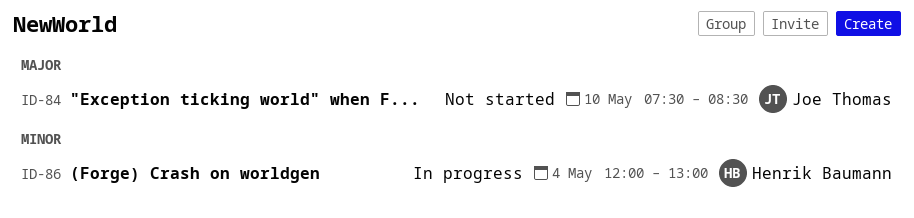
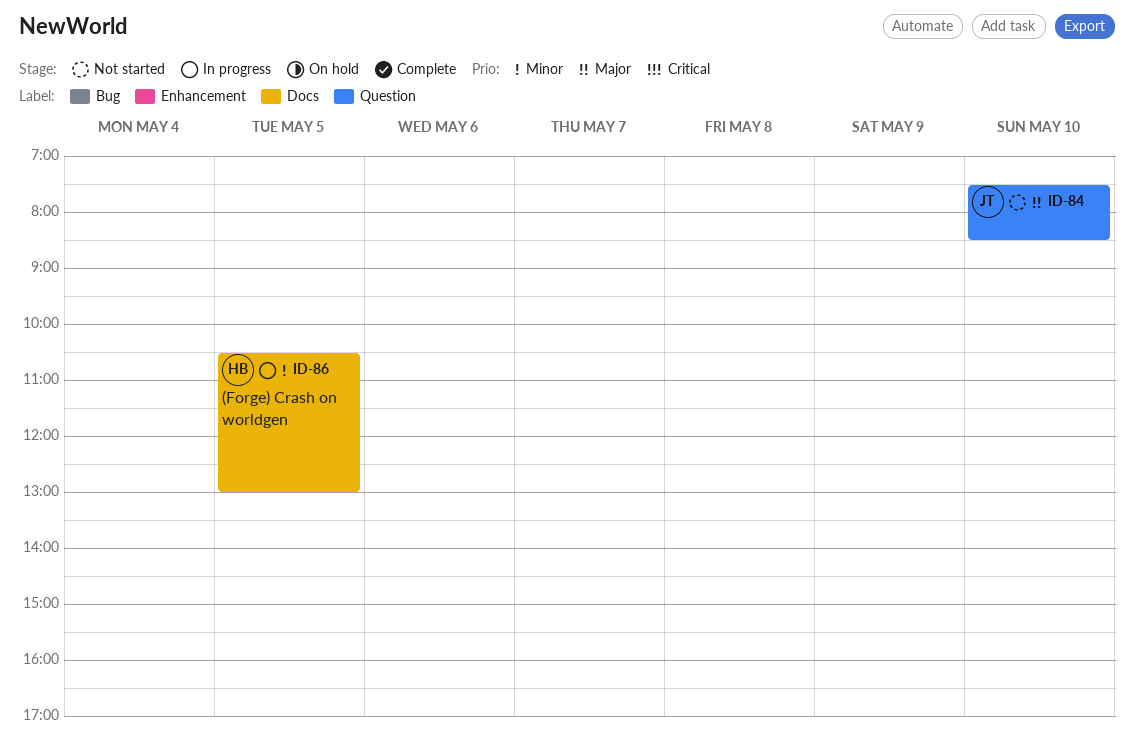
ID-86, day: May 4 -> May 5
ID-86, begins: 12:00 -> 10:30

